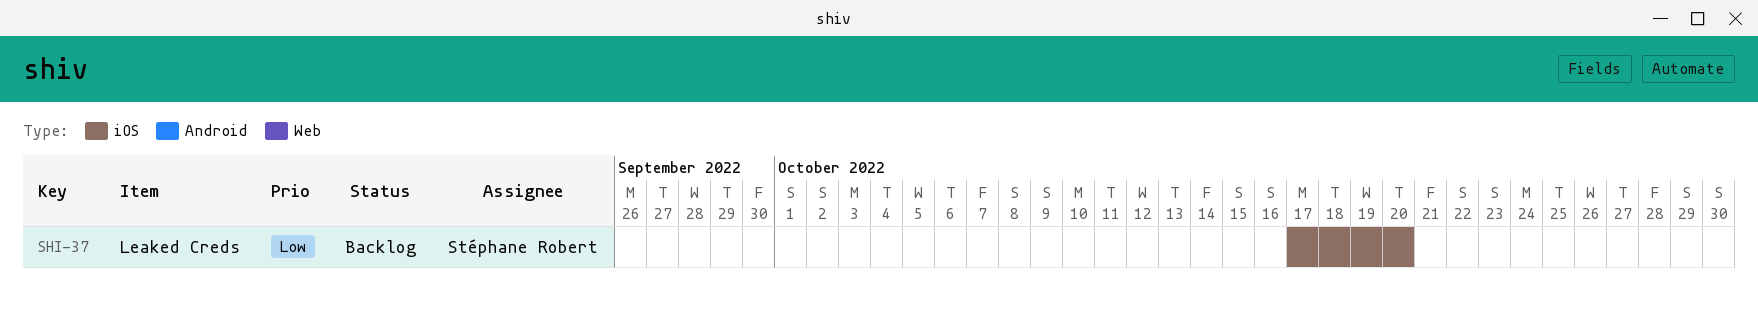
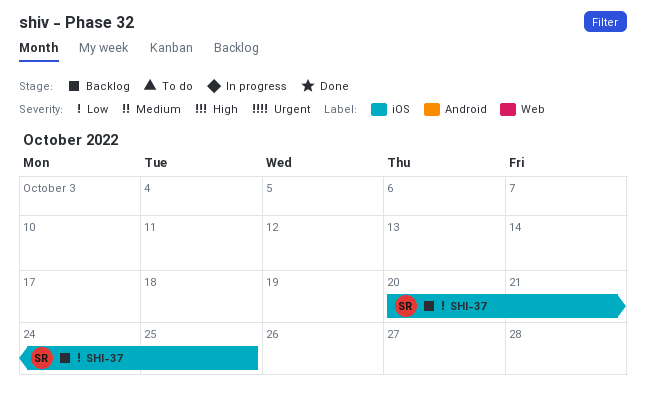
SHI-37, start: Oct 17 -> Oct 20
SHI-37, due: Oct 20 -> Oct 25

